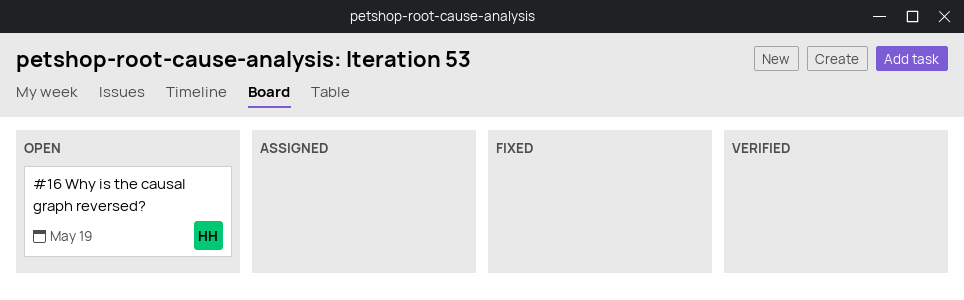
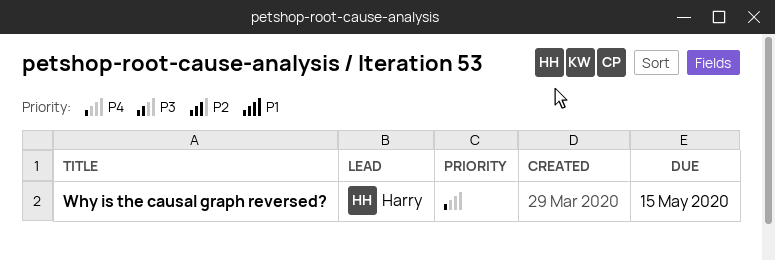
Why is the causal graph reversed?, due: May 19 -> May 15

